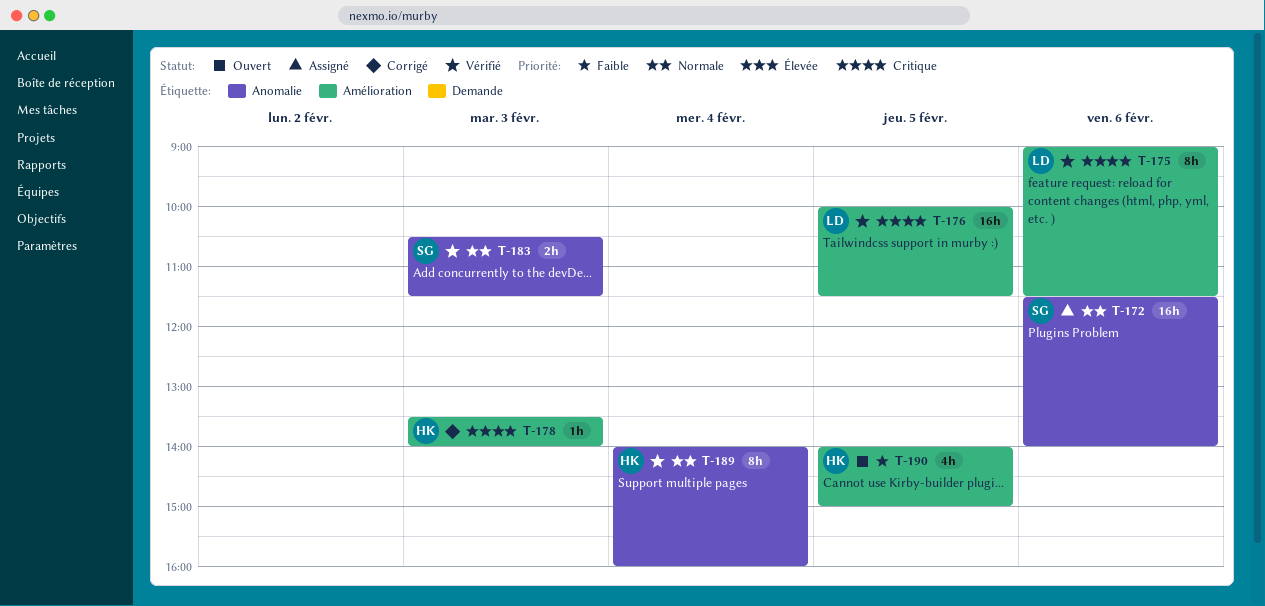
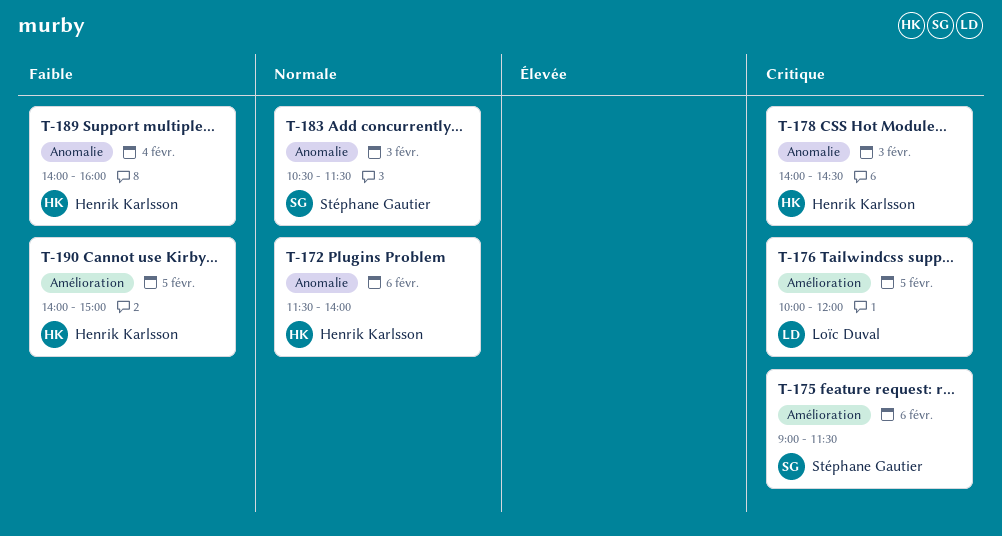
T-172, owner: Stéphane Gautier -> Henrik Karlsson
T-175, owner: Loïc Duval -> Stéphane Gautier
T-176, ends: 11:30 -> 12:00
T-178, label: Amélioration -> Anomalie
T-178, begins: 13:30 -> 14:00
T-178, ends: 14:00 -> 14:30
T-189, priority: Normale -> Faible

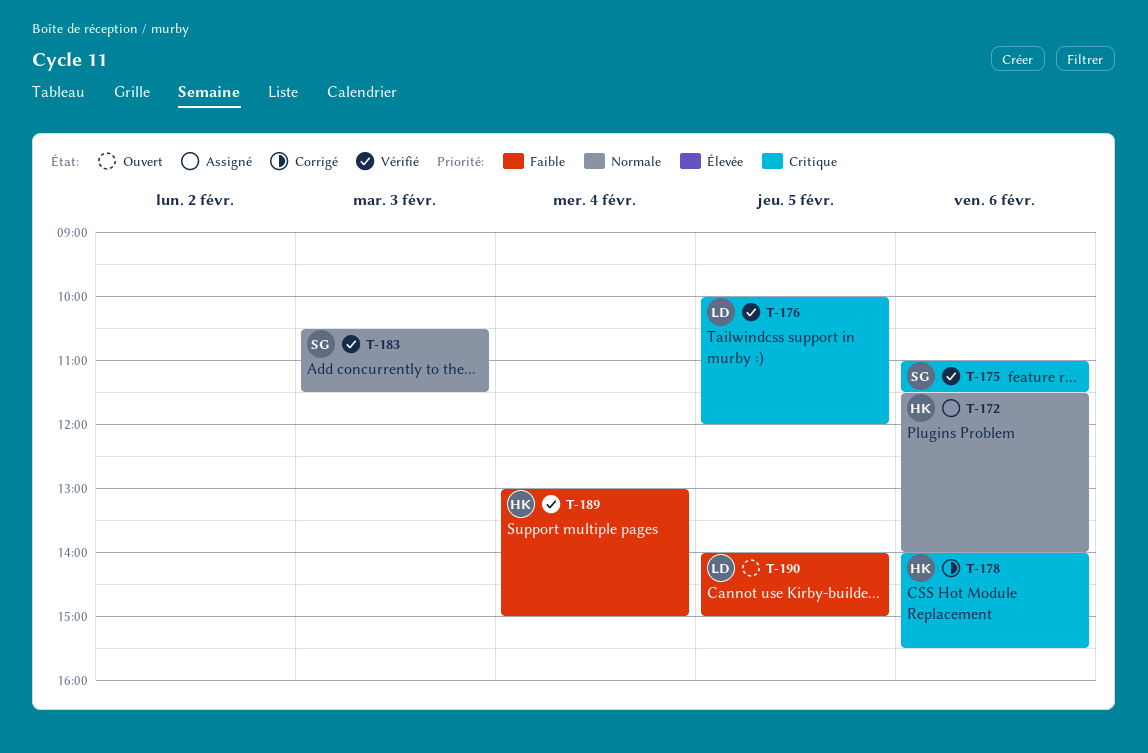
T-175, begins: 09:00 -> 11:00
T-178, day: Feb 3 -> Feb 6
T-178, ends: 14:30 -> 15:30
T-189, begins: 14:00 -> 13:00
T-189, ends: 16:00 -> 15:00
T-190, owner: Henrik Karlsson -> Loïc Duval

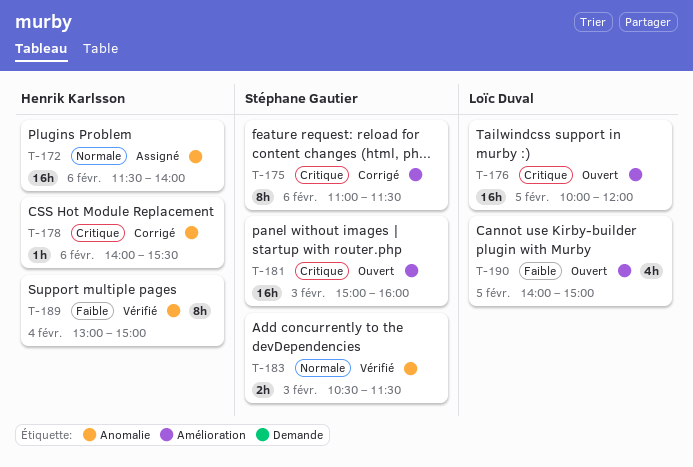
T-175, status: Vérifié -> Corrigé
T-176, status: Vérifié -> Ouvert
T-181: none -> present

